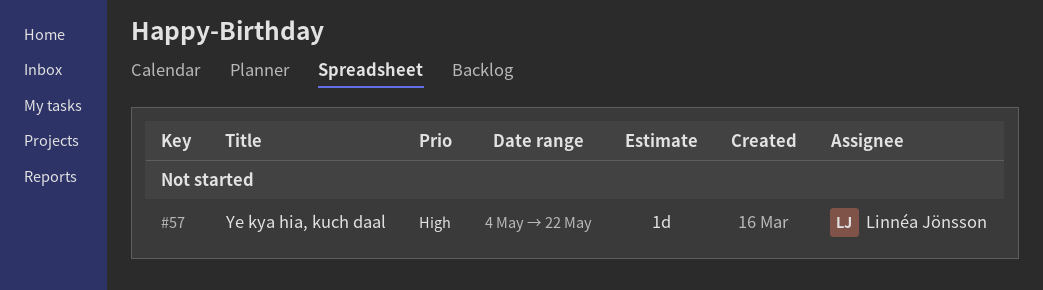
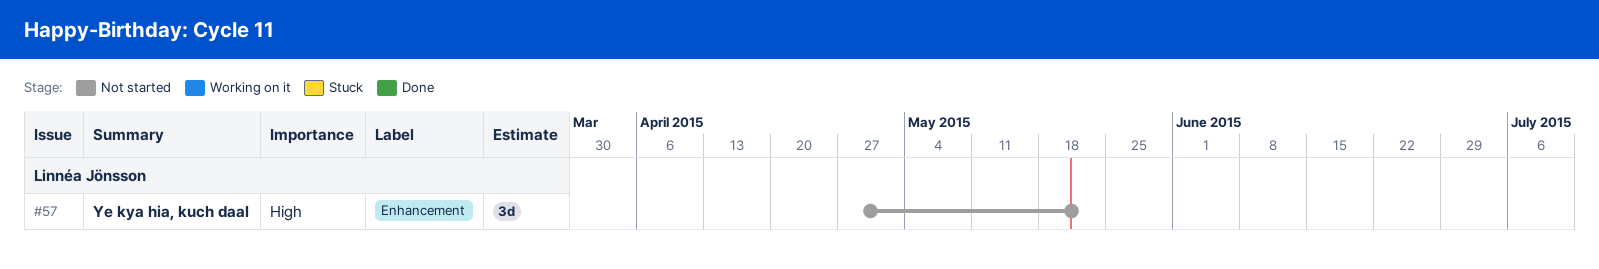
#57, estimate: 1d -> 3d
#57, start: May 4 -> Apr 27

